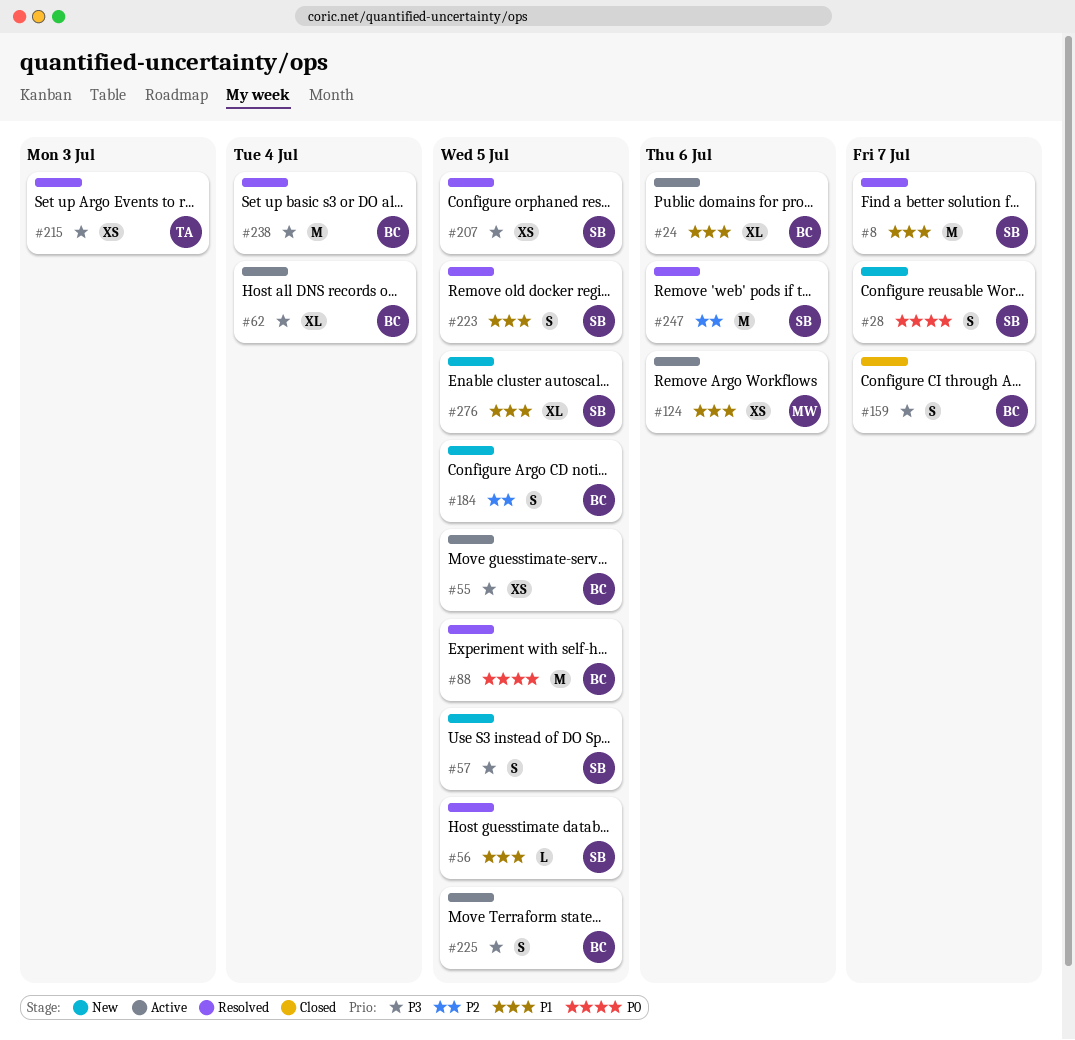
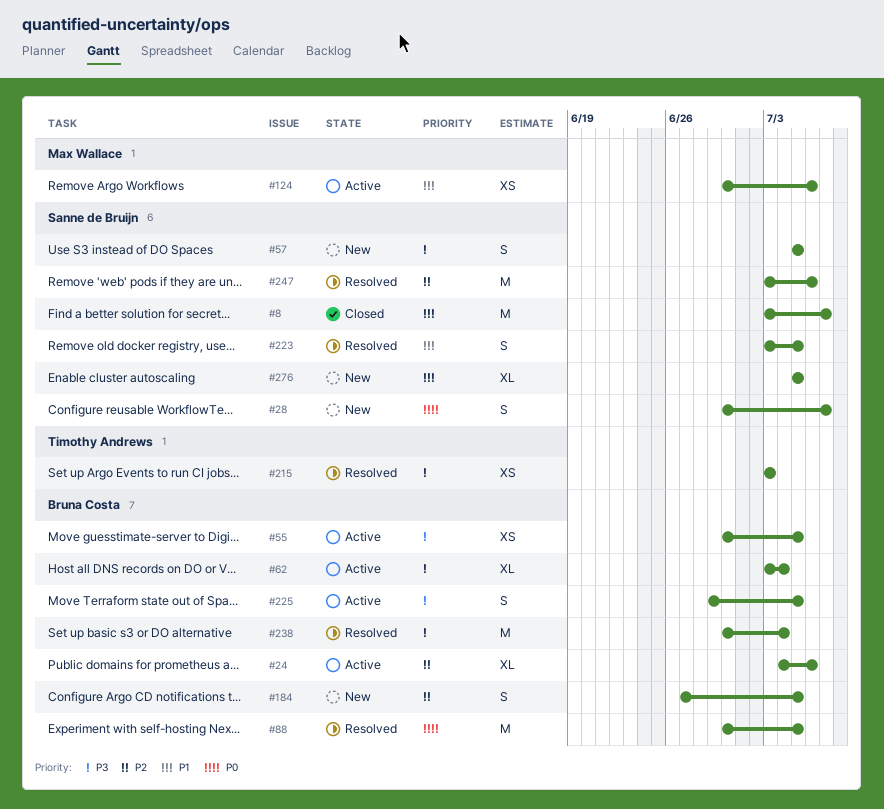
#8, status: Resolved -> Closed
#24, priority: P1 -> P2
#56: present -> none
#159: present -> none
#207: present -> none

